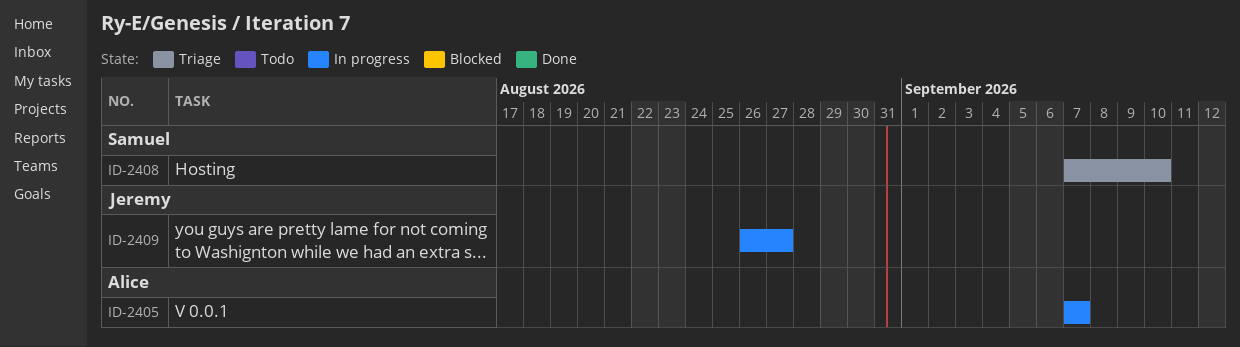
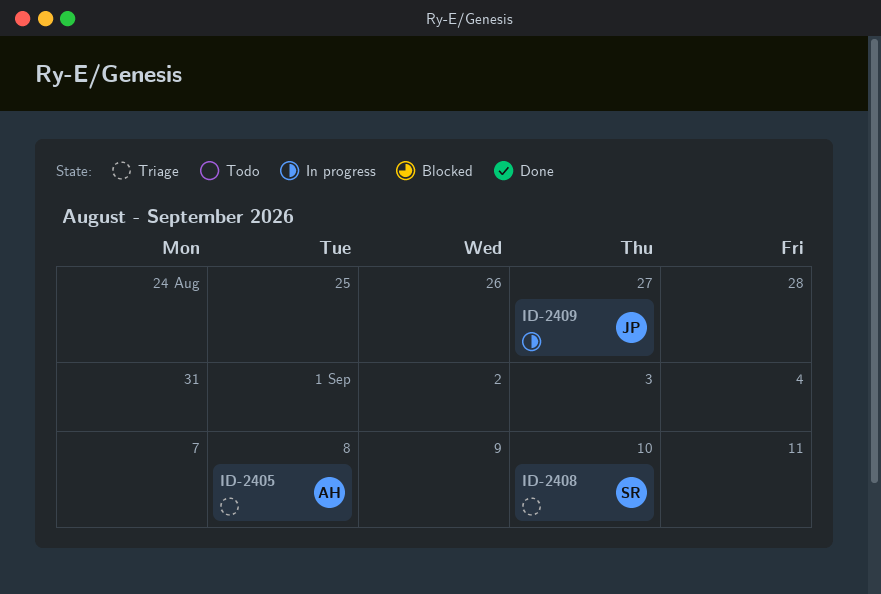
ID-2405, status: In progress -> Triage
ID-2405, due: Sep 7 -> Sep 8

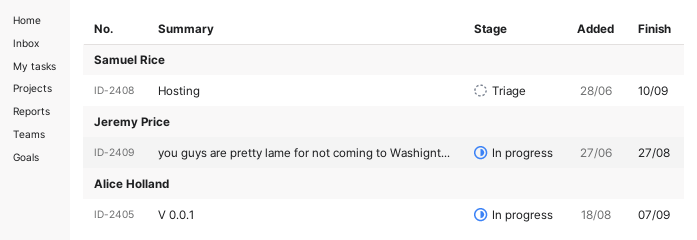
ID-2405, status: Triage -> In progress
ID-2405, due: Sep 8 -> Sep 7

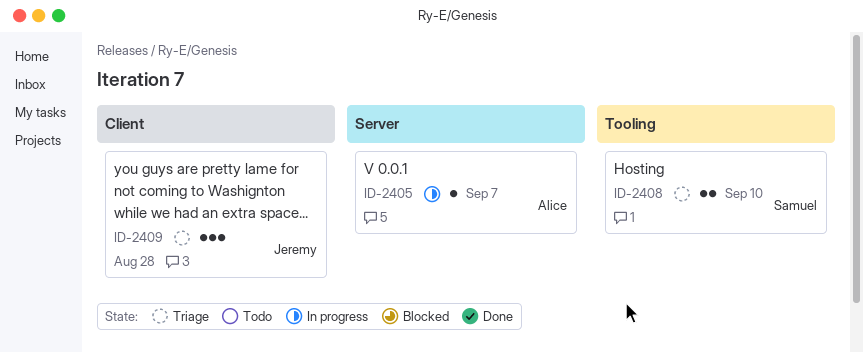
ID-2409, status: In progress -> Triage
ID-2409, due: Aug 27 -> Aug 28

